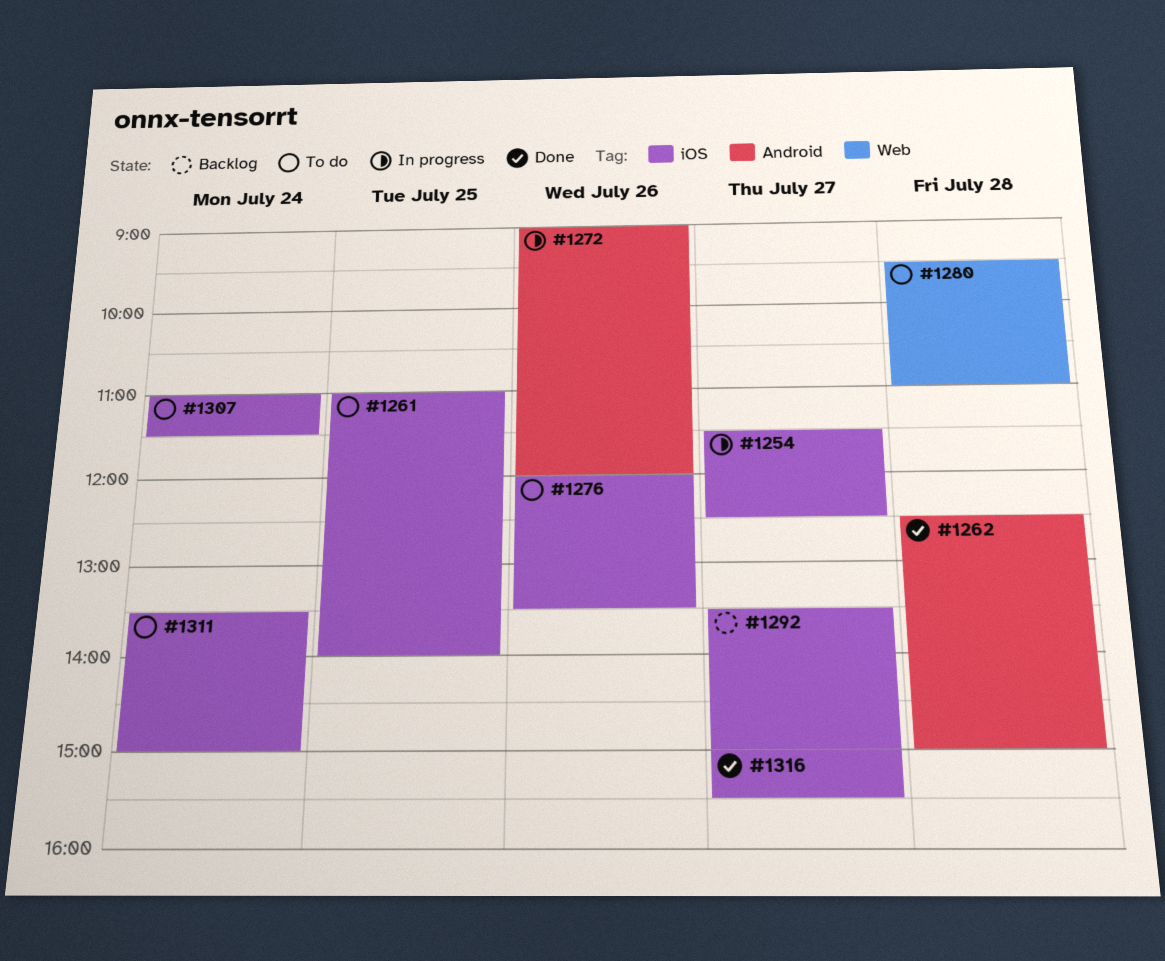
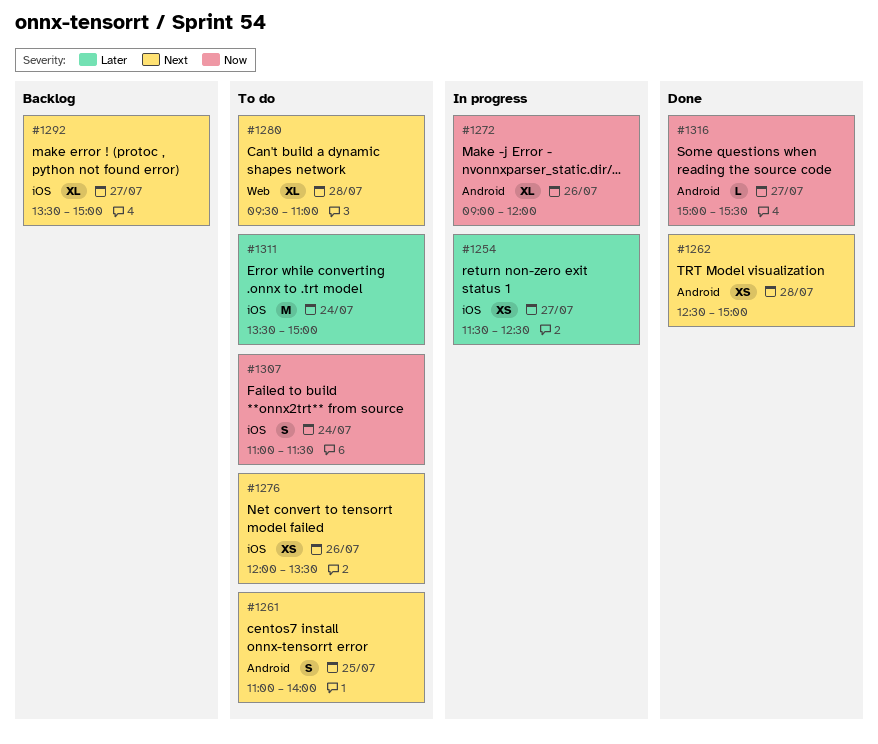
#1261, label: iOS -> Android
#1316, label: iOS -> Android

